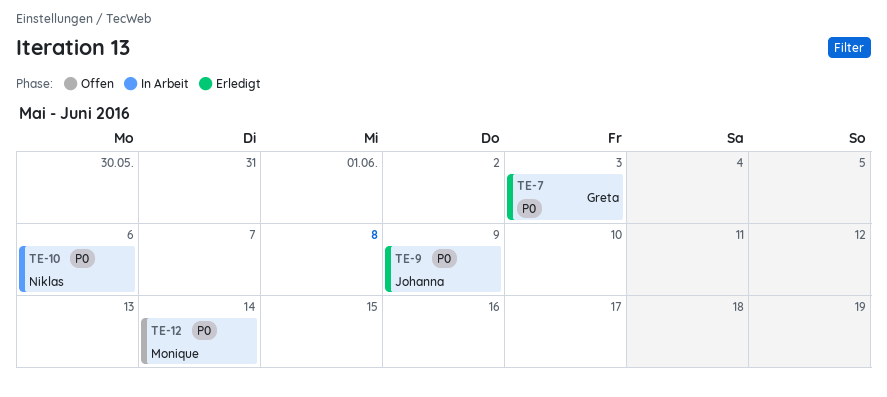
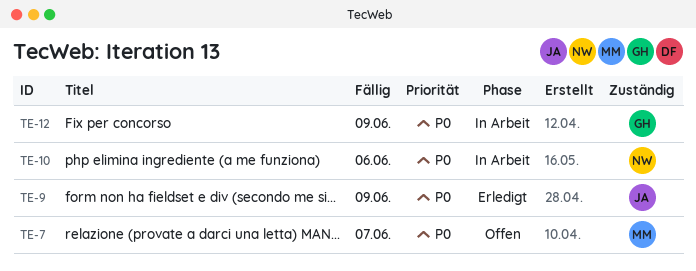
TE-7, status: Erledigt -> Offen
TE-7, owner: Greta -> Monique
TE-7, due: Jun 3 -> Jun 7
TE-12, status: Offen -> In Arbeit
TE-12, owner: Monique -> Greta
TE-12, due: Jun 14 -> Jun 9

